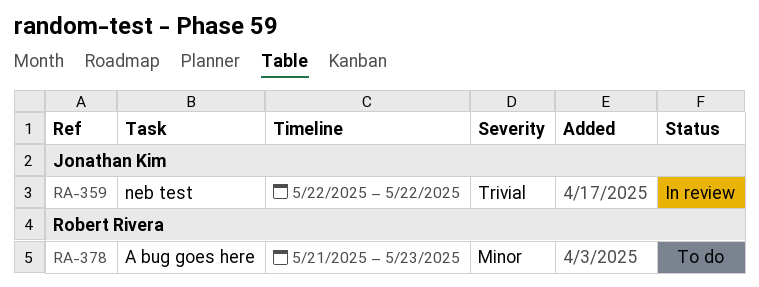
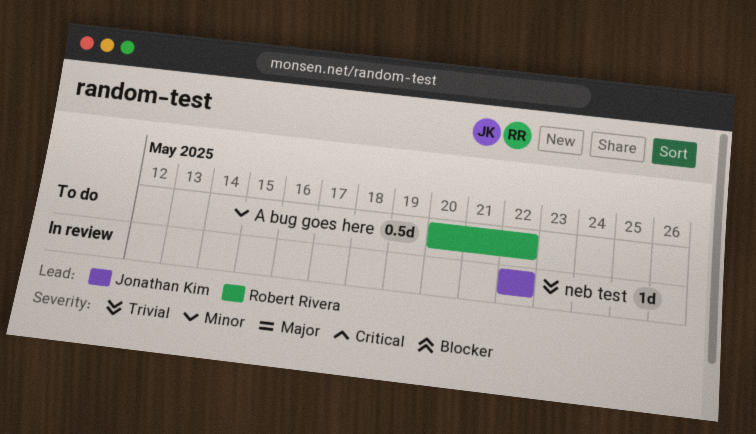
A bug goes here, start: May 21 -> May 20
A bug goes here, due: May 23 -> May 22

